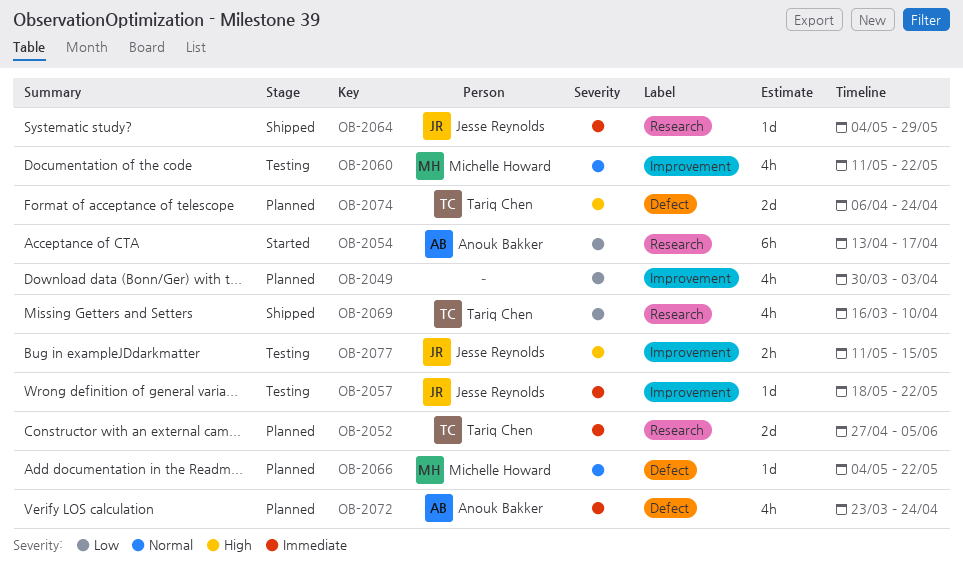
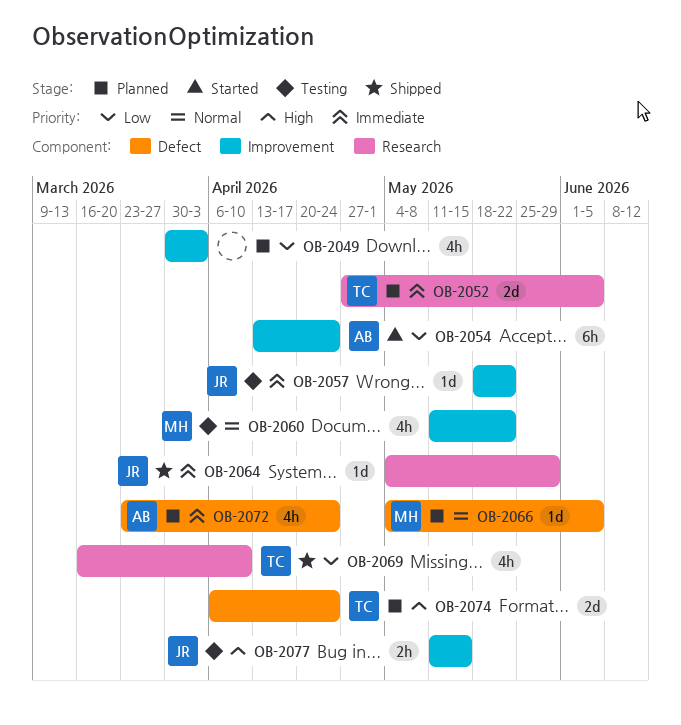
OB-2054, label: Research -> Improvement
OB-2054, due: Apr 17 -> Apr 24
OB-2066, due: May 22 -> Jun 5

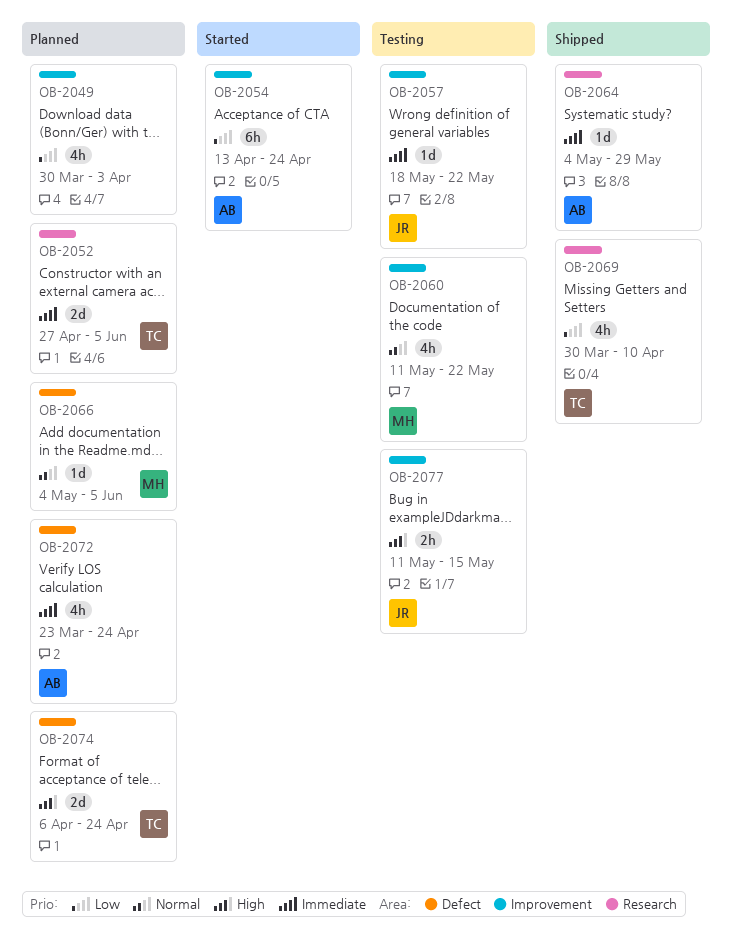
OB-2064, owner: JR -> AB
OB-2069, start: Mar 16 -> Mar 30

